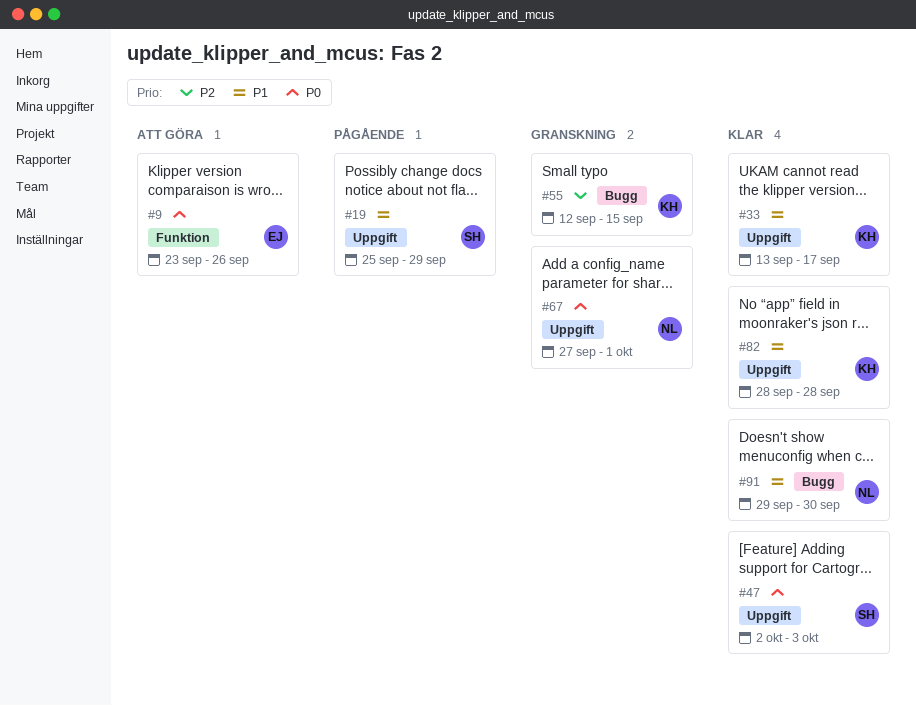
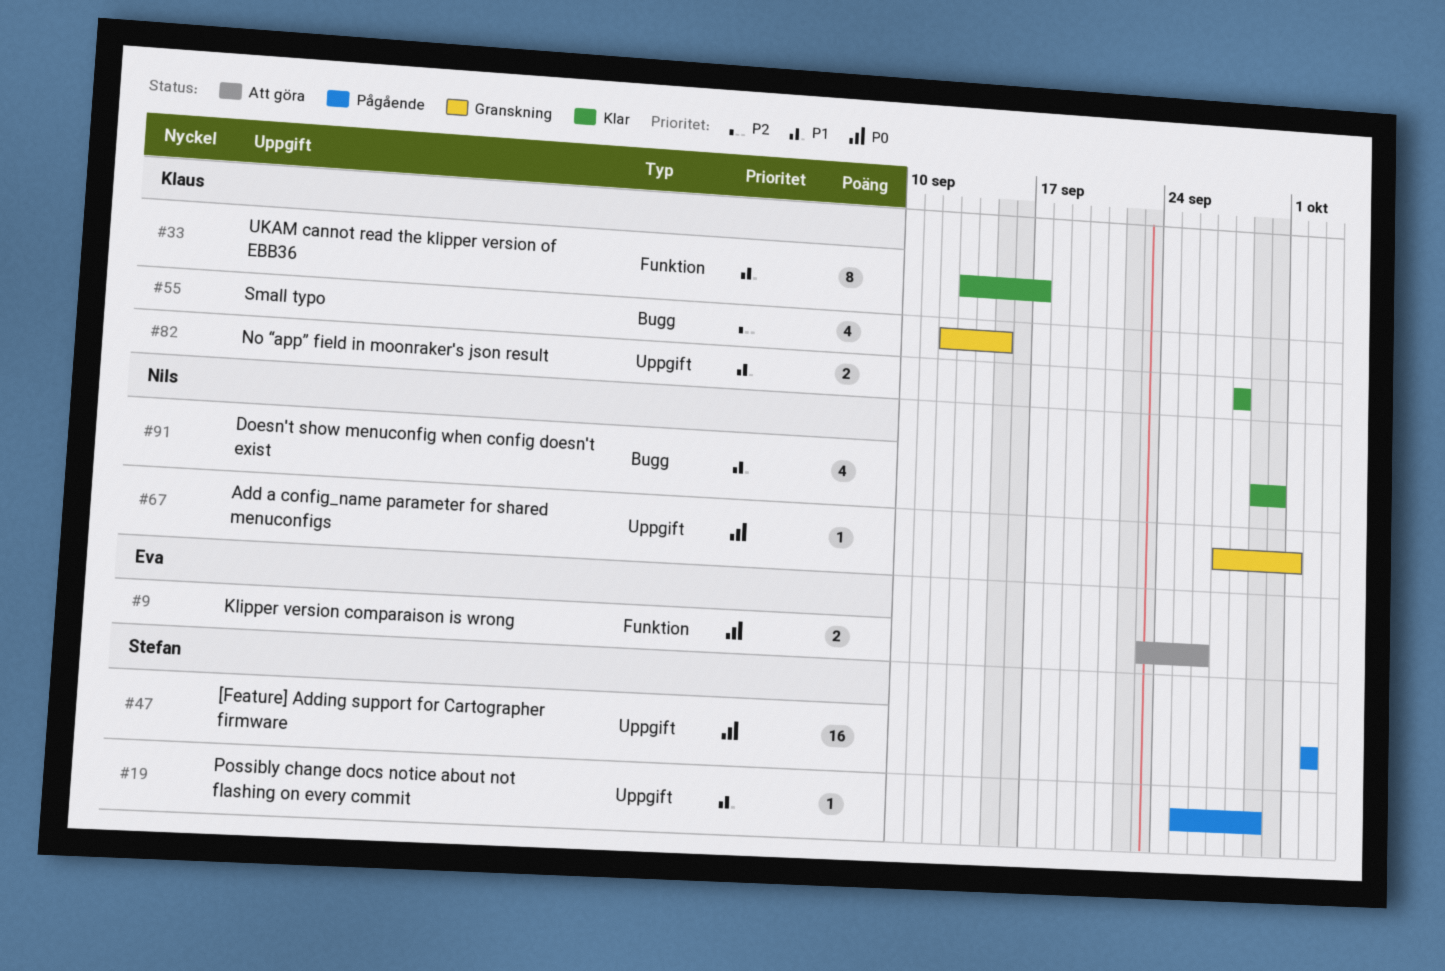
#33, label: Uppgift -> Funktion
#47, status: Klar -> Pågående
#47, due: Oct 3 -> Oct 2

